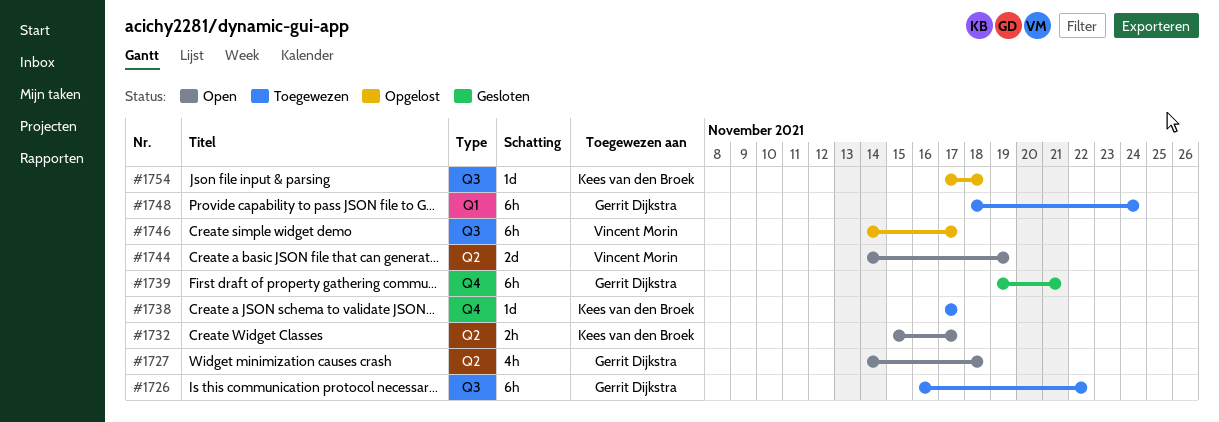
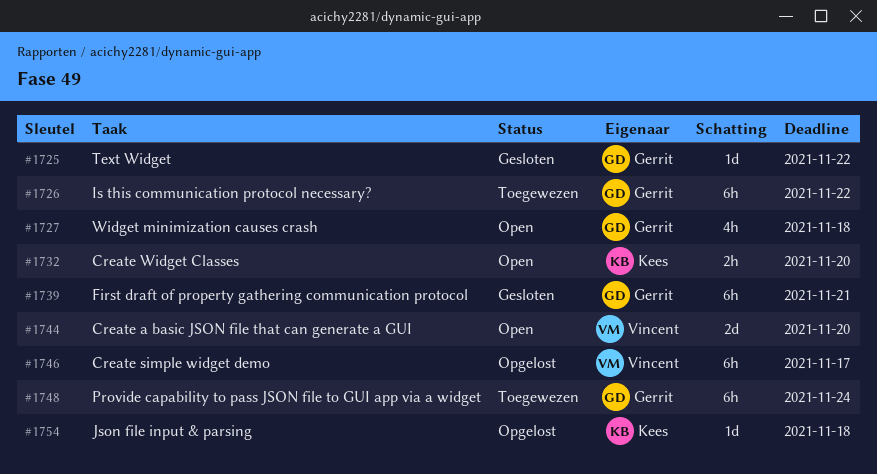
#1725: none -> present
#1732, due: Nov 17 -> Nov 20
#1738: present -> none
#1744, due: Nov 19 -> Nov 20

